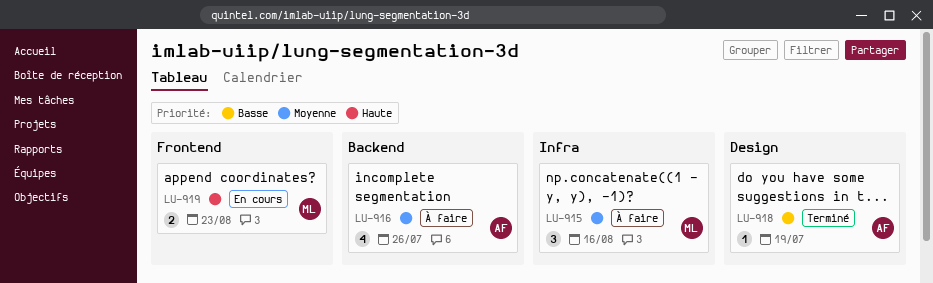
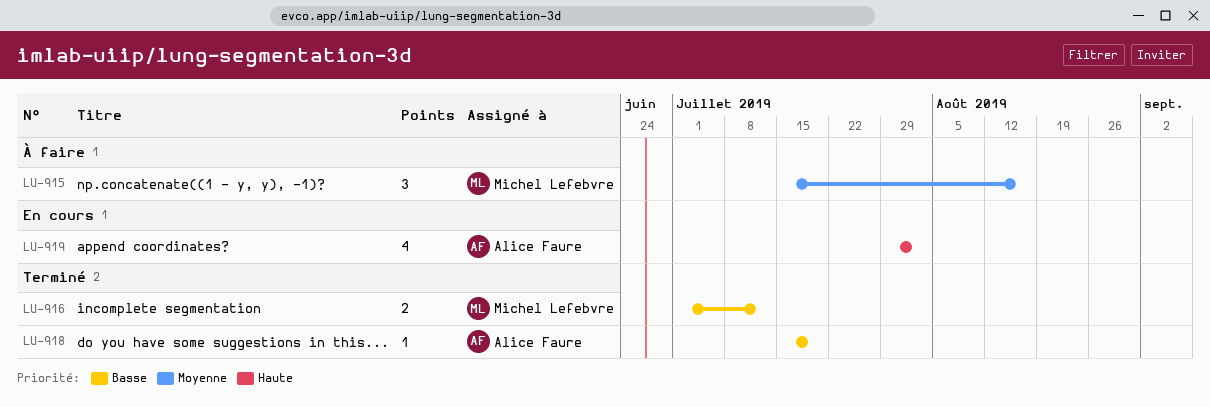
LU-916, status: À faire -> Terminé
LU-916, owner: Alice Faure -> Michel Lefebvre
LU-916, priority: Moyenne -> Basse
LU-916, estimate: 4 -> 2
LU-916, due: Jul 26 -> Jul 12
LU-919, owner: Michel Lefebvre -> Alice Faure
LU-919, estimate: 2 -> 4
LU-919, due: Aug 23 -> Aug 2

